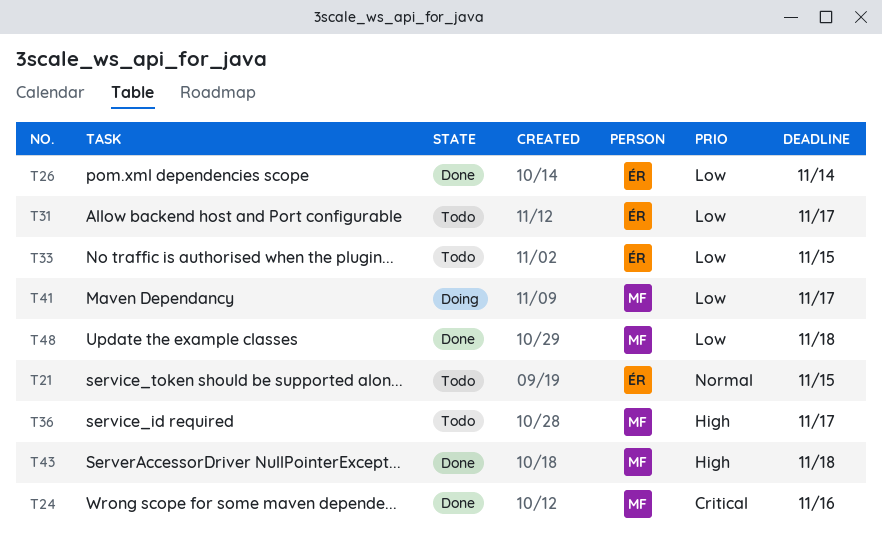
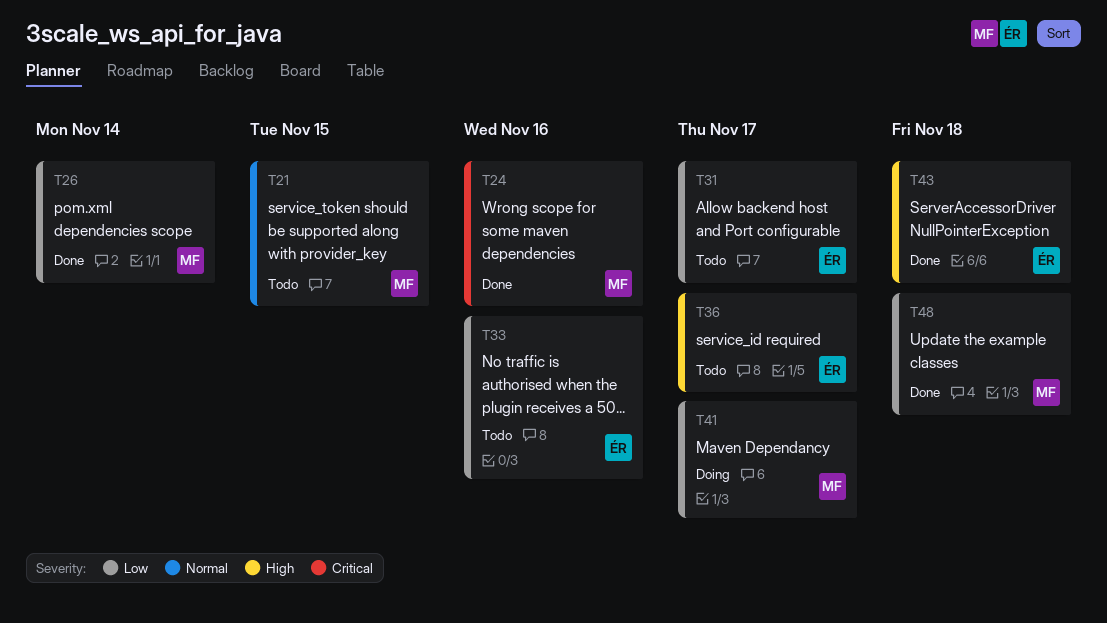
T21, owner: ÉR -> MF
T26, owner: ÉR -> MF
T33, due: Nov 15 -> Nov 16
T36, owner: MF -> ÉR
T43, owner: MF -> ÉR

